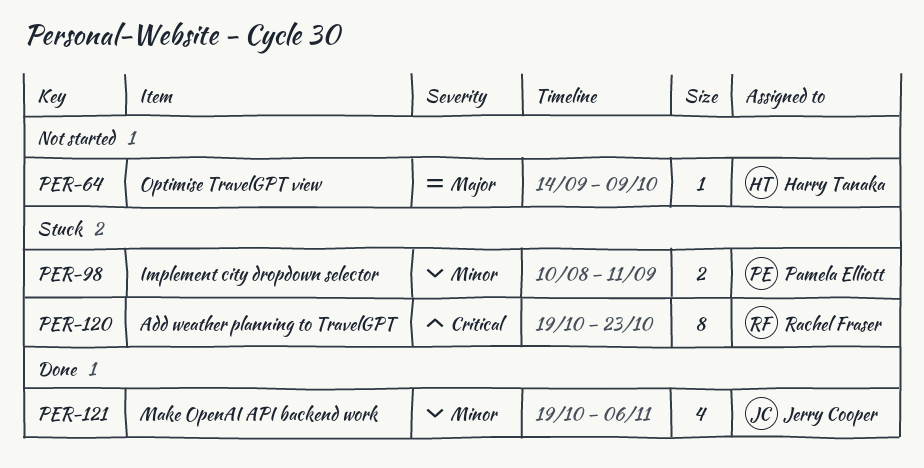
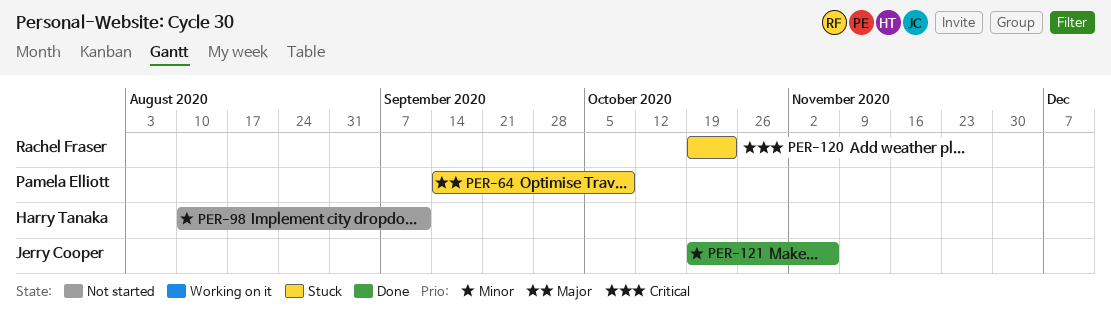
PER-64, status: Not started -> Stuck
PER-64, owner: Harry Tanaka -> Pamela Elliott
PER-98, status: Stuck -> Not started
PER-98, owner: Pamela Elliott -> Harry Tanaka

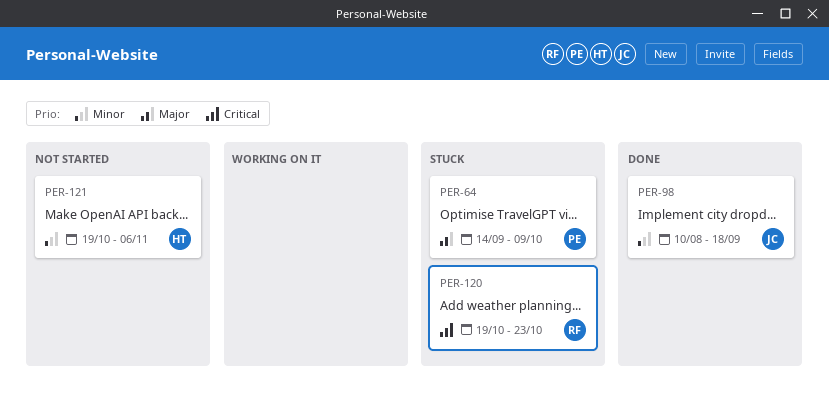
PER-98, status: Not started -> Done
PER-98, owner: Harry Tanaka -> Jerry Cooper
PER-98, due: Sep 11 -> Sep 18
PER-121, status: Done -> Not started
PER-121, owner: Jerry Cooper -> Harry Tanaka

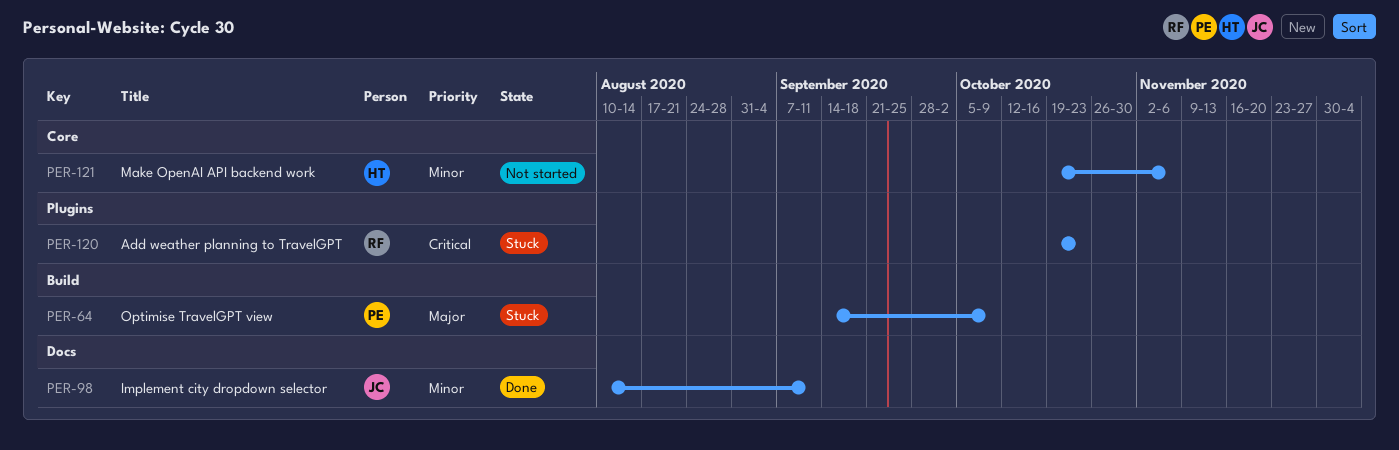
PER-98, due: Sep 18 -> Sep 11

